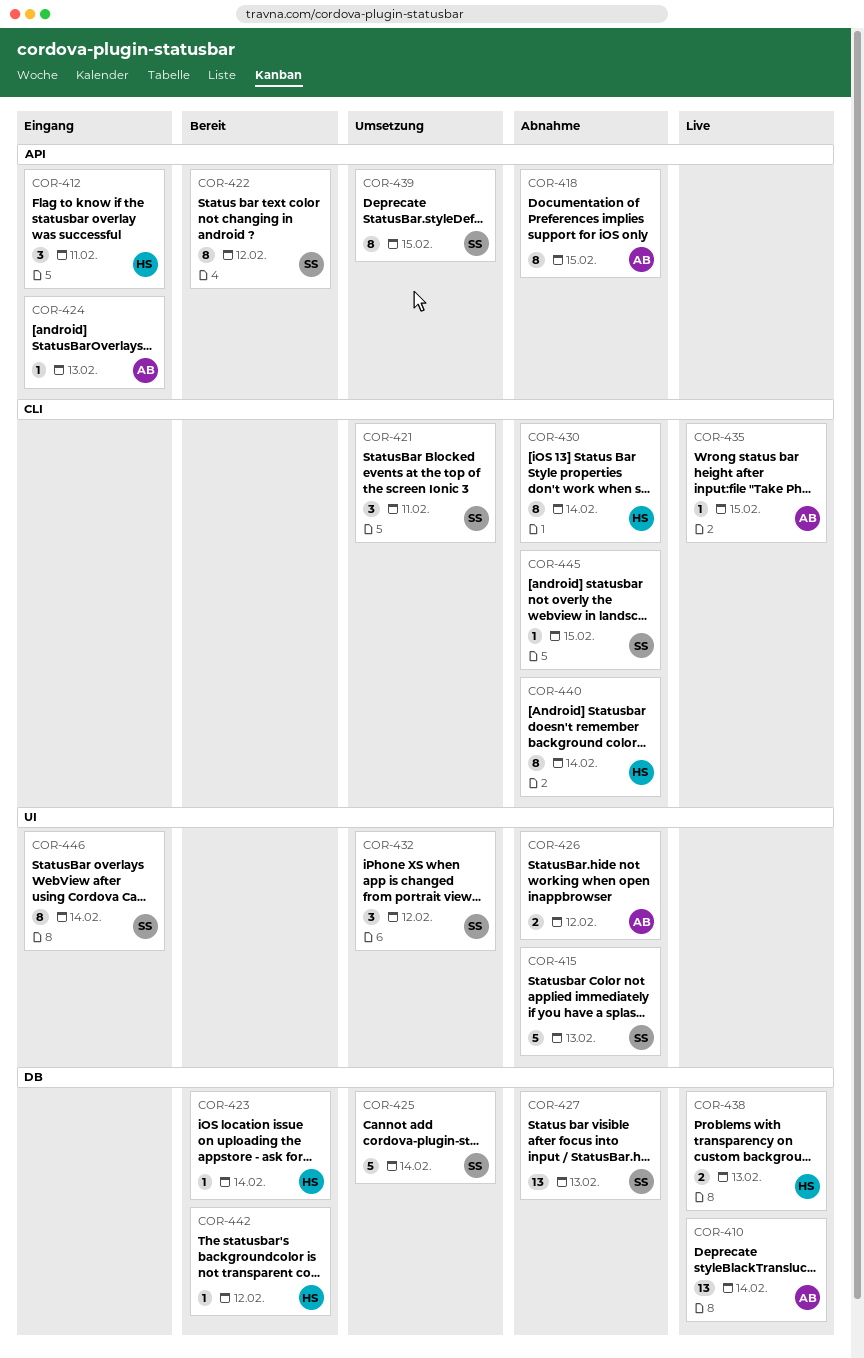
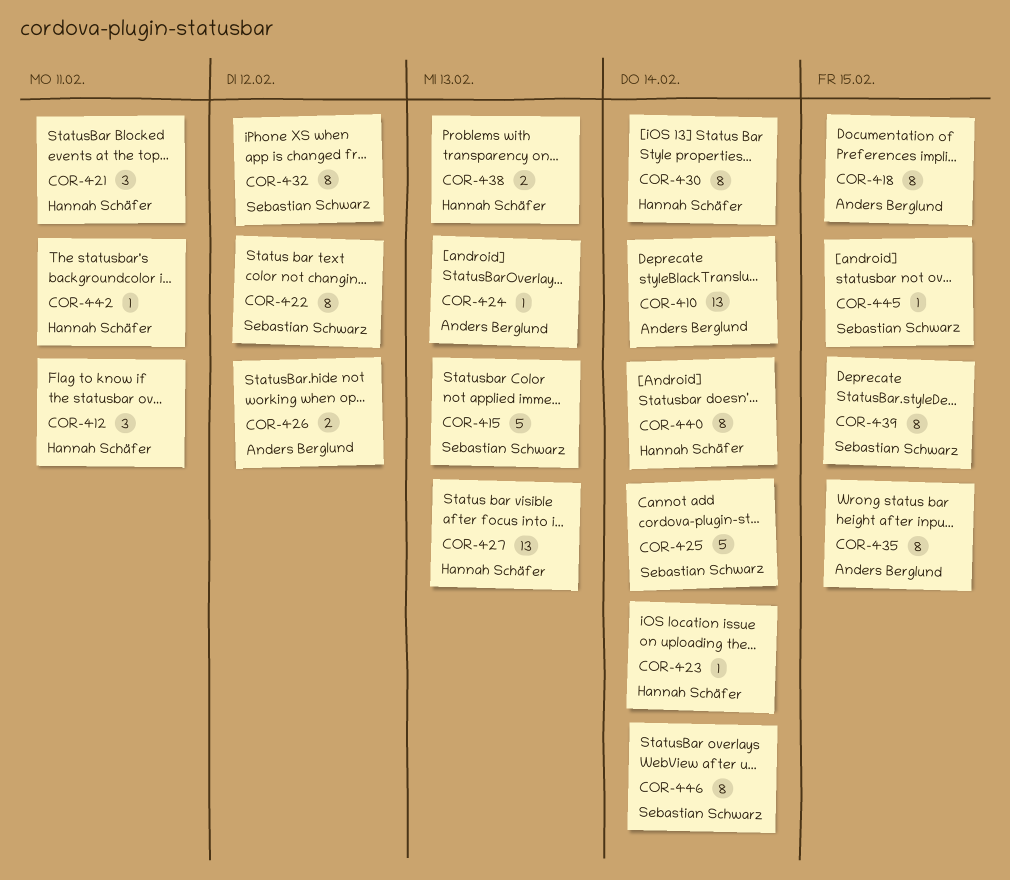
COR-421, owner: Sebastian Schwarz -> Hannah Schäfer
COR-427, owner: Sebastian Schwarz -> Hannah Schäfer
COR-432, estimate: 3 -> 8
COR-435, estimate: 1 -> 8
COR-442, due: Feb 12 -> Feb 11

